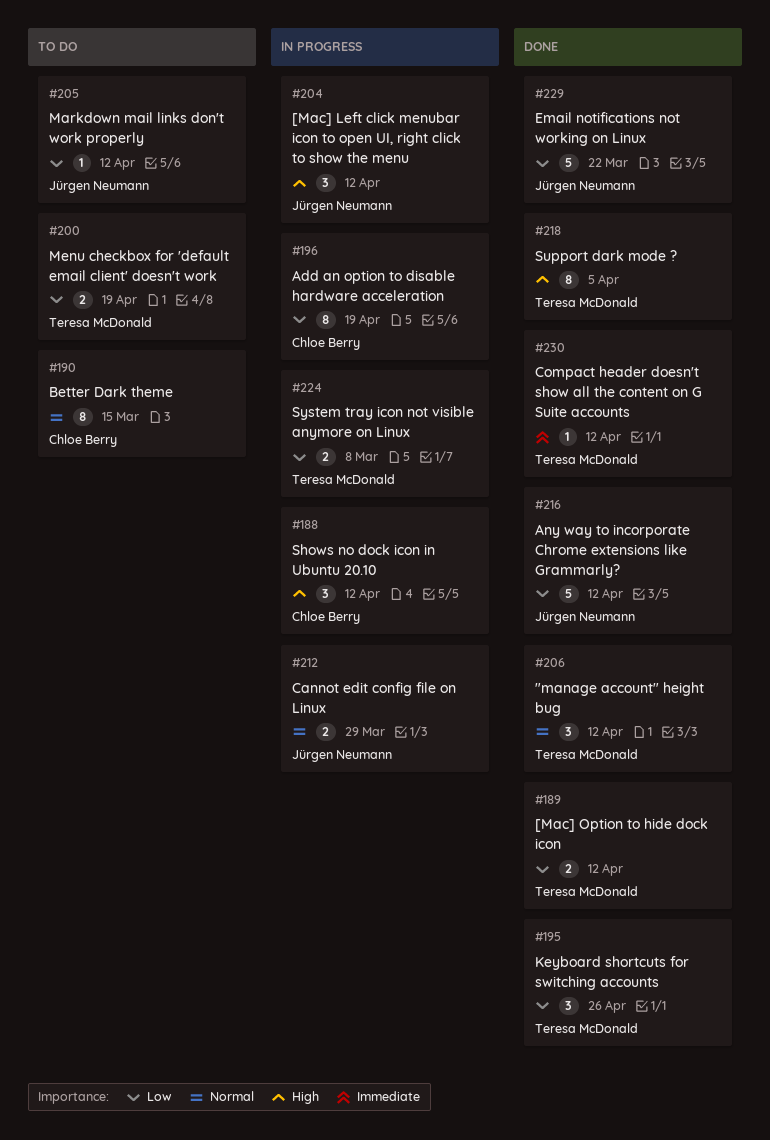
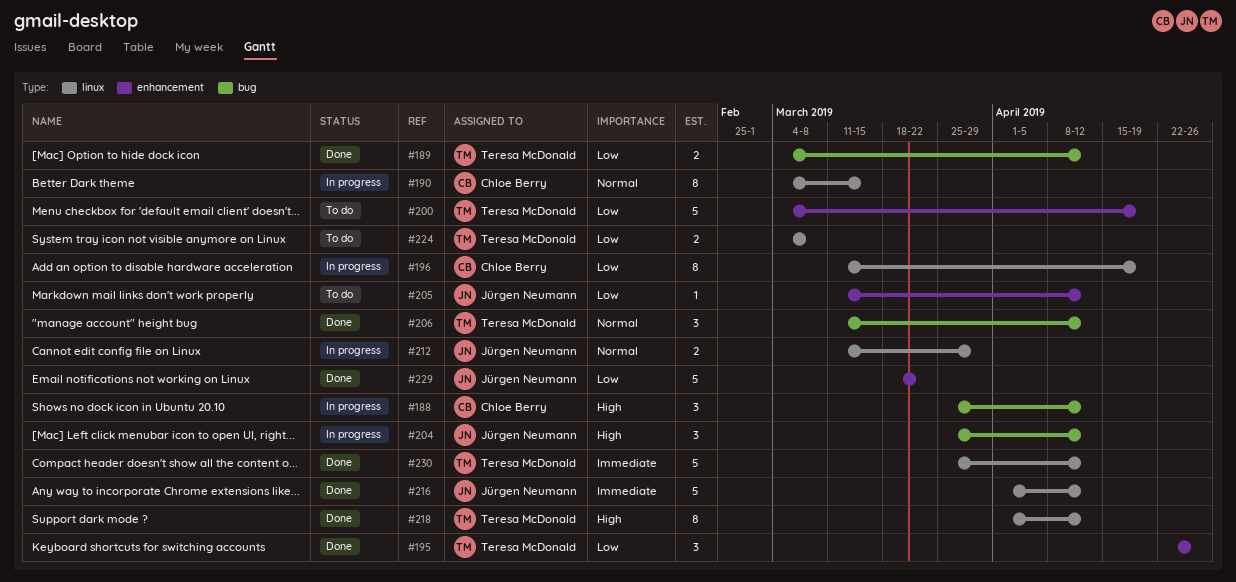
#190, status: To do -> In progress
#200, estimate: 2 -> 5
#216, priority: Low -> Immediate
#218, due: Apr 5 -> Apr 12
#224, status: In progress -> To do
#230, estimate: 1 -> 5

